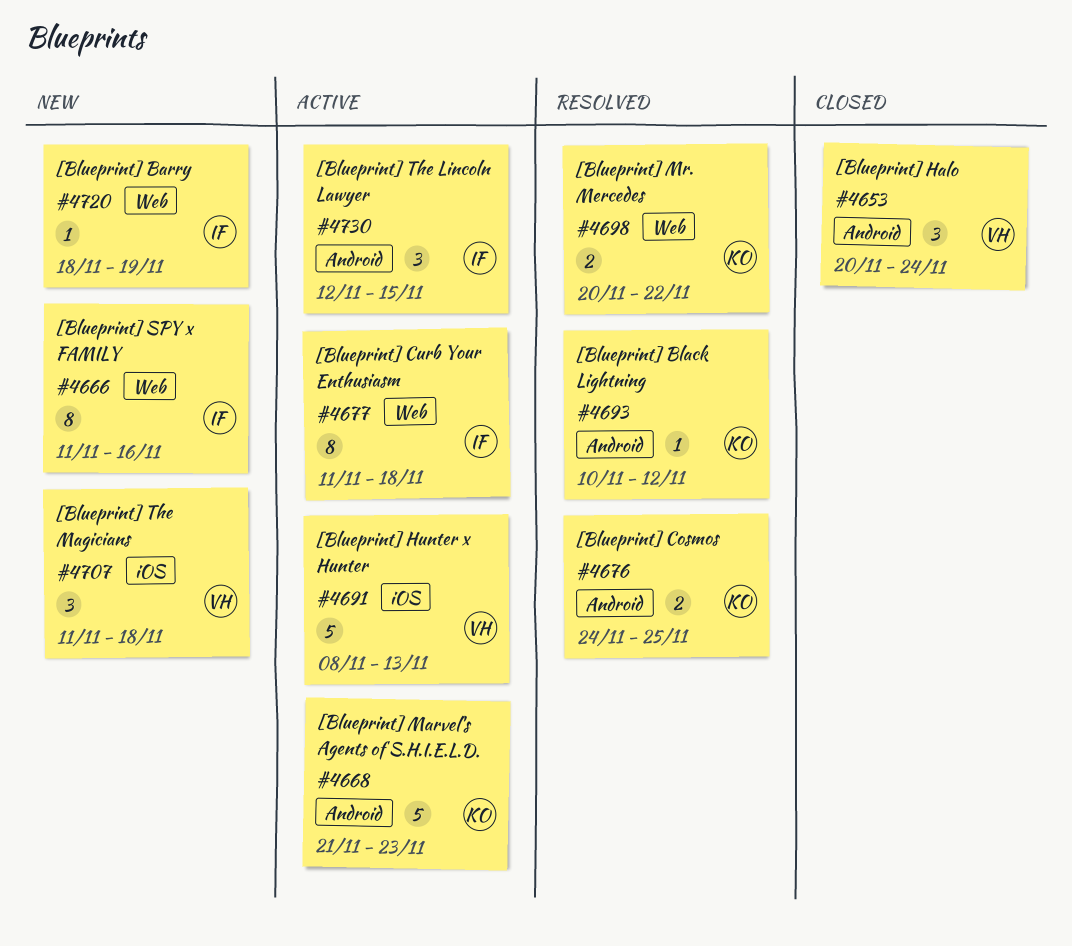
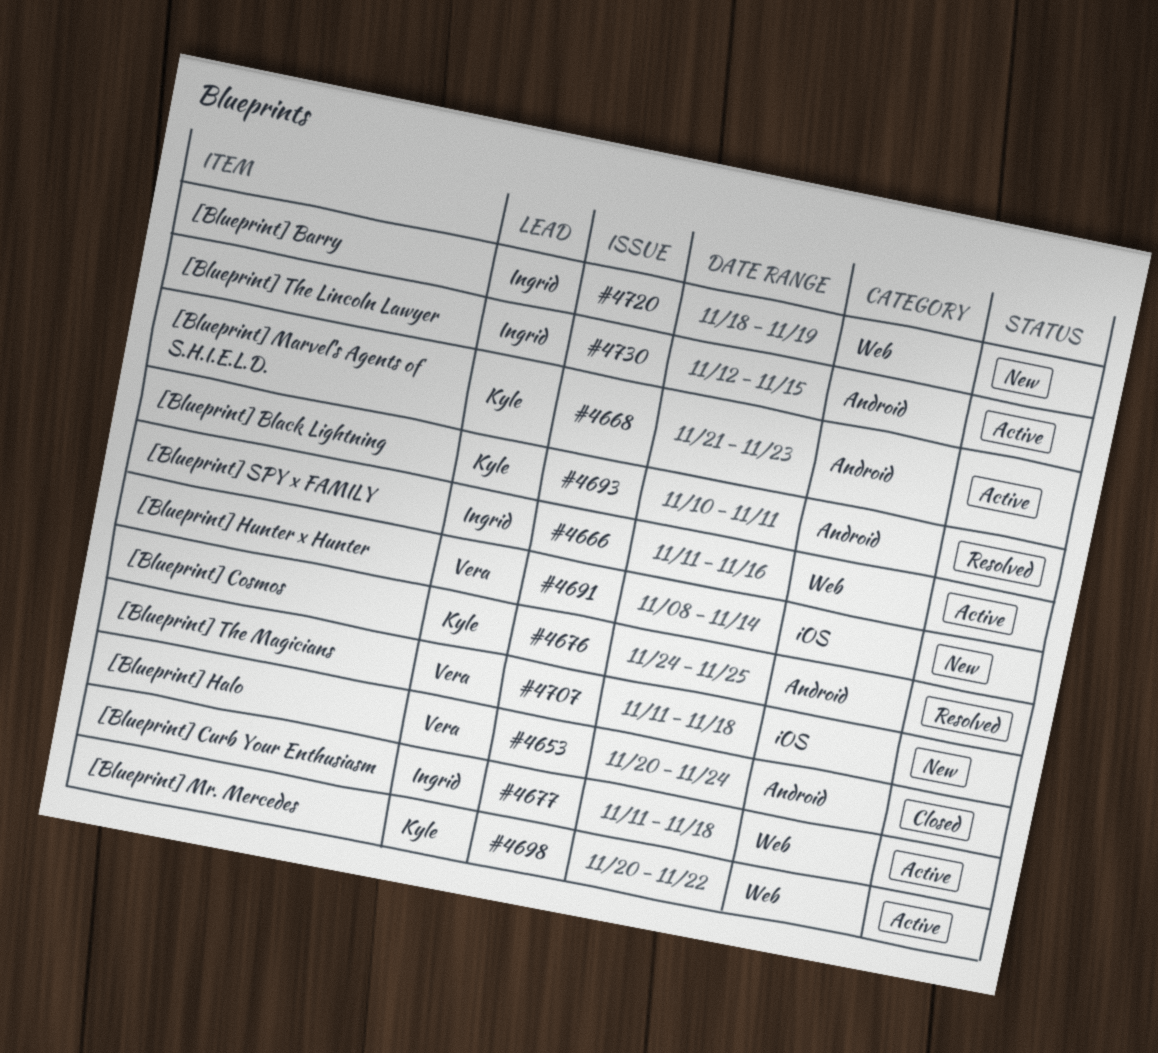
#4666, status: New -> Active
#4691, status: Active -> New
#4691, due: Nov 13 -> Nov 14
#4693, due: Nov 12 -> Nov 11
#4698, status: Resolved -> Active

